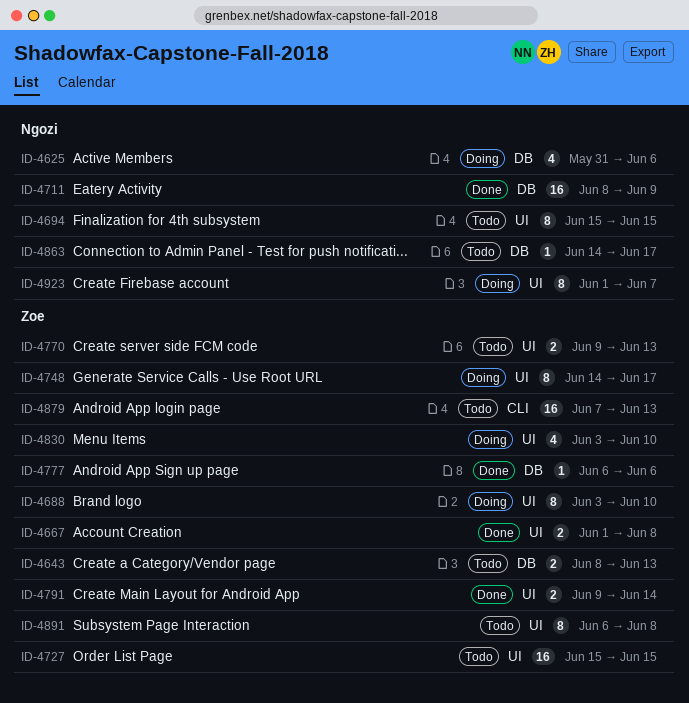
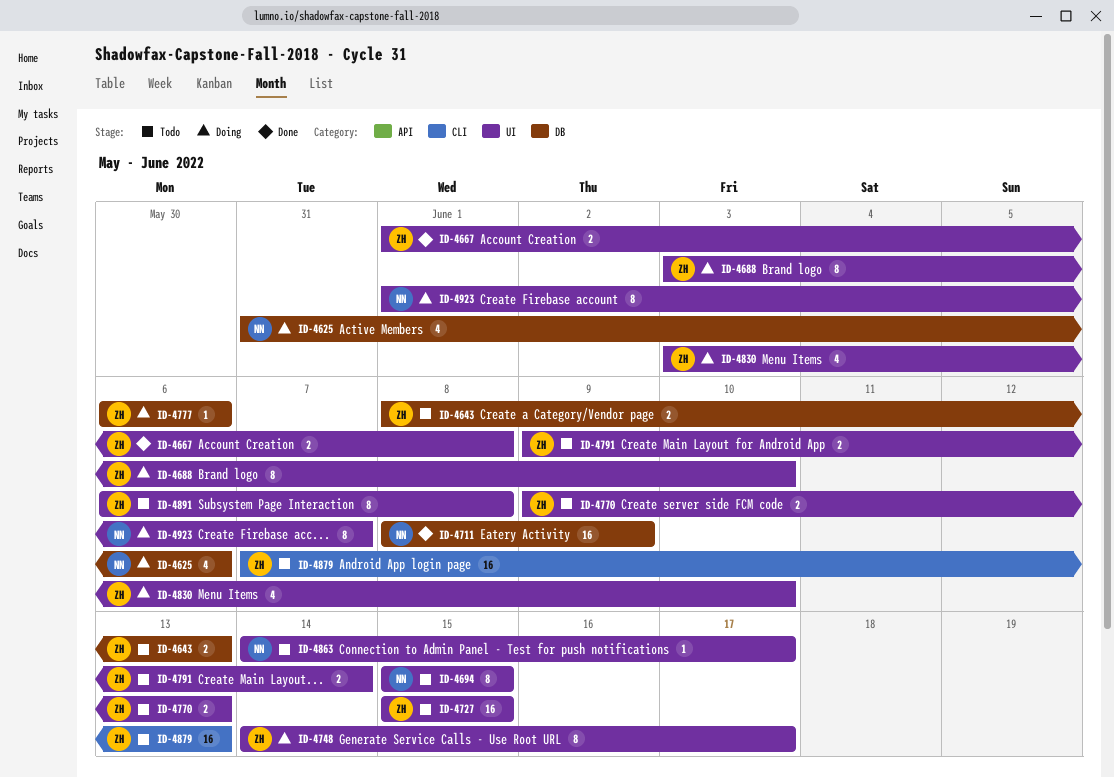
ID-4777, status: Done -> Doing
ID-4791, status: Done -> Todo
ID-4863, label: DB -> UI

